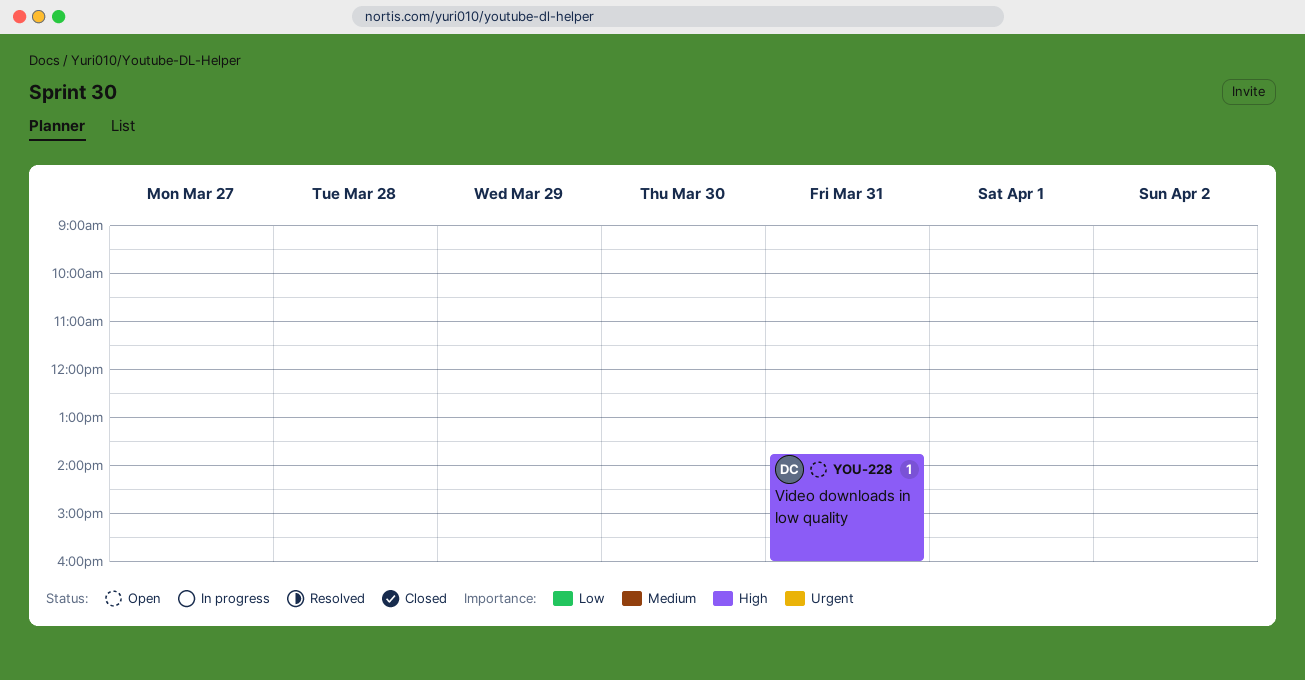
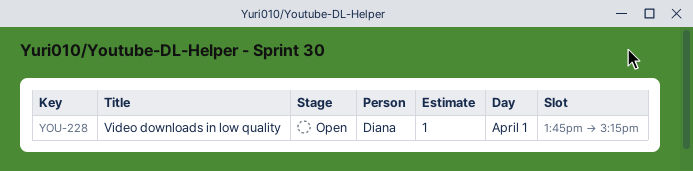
YOU-228, day: Mar 31 -> Apr 1
YOU-228, ends: 16:00 -> 15:15

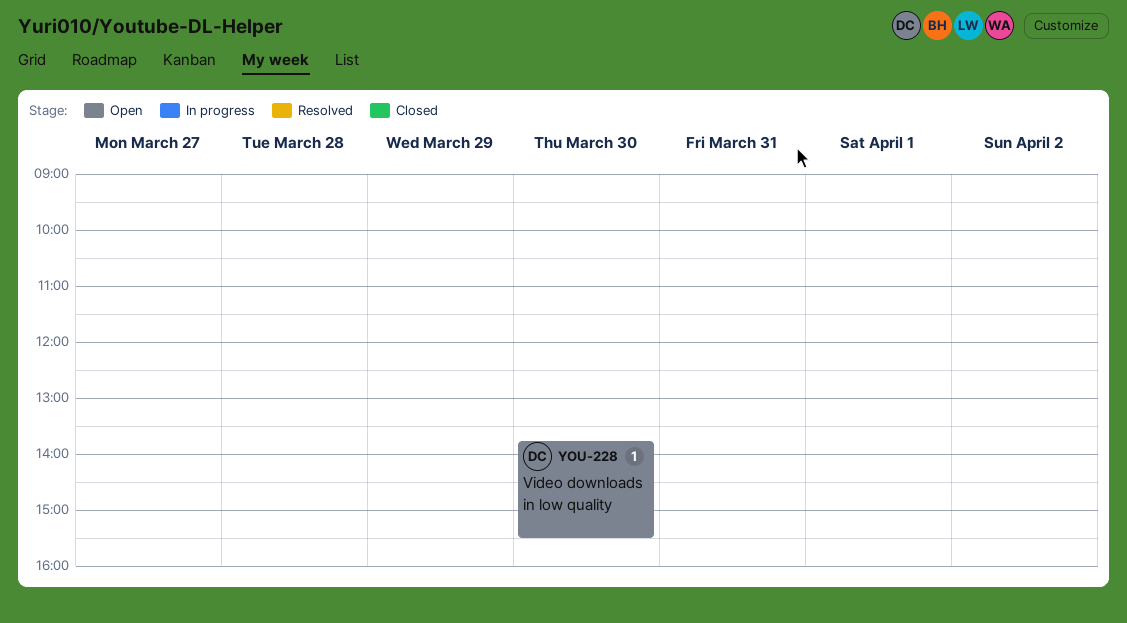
YOU-228, day: Apr 1 -> Mar 30
YOU-228, ends: 15:15 -> 15:30

